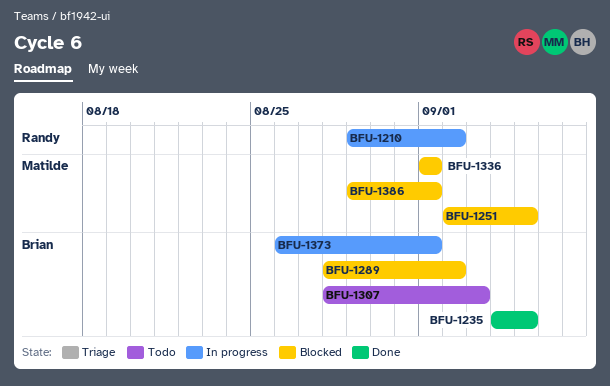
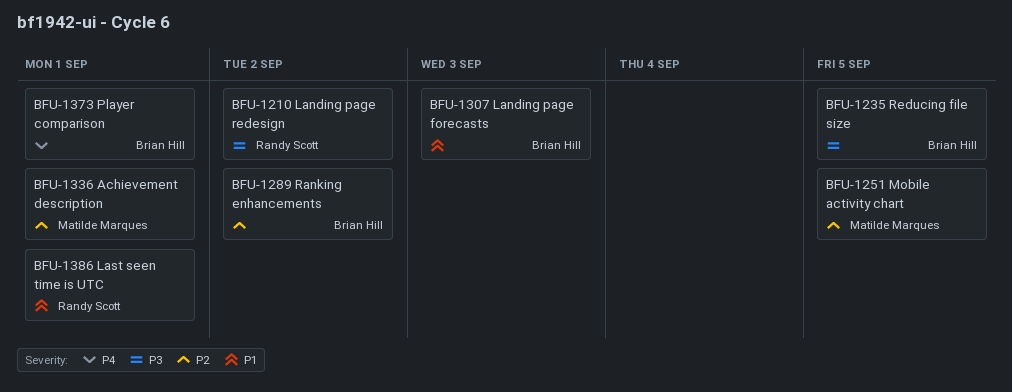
BFU-1386, owner: Matilde Marques -> Randy Scott

